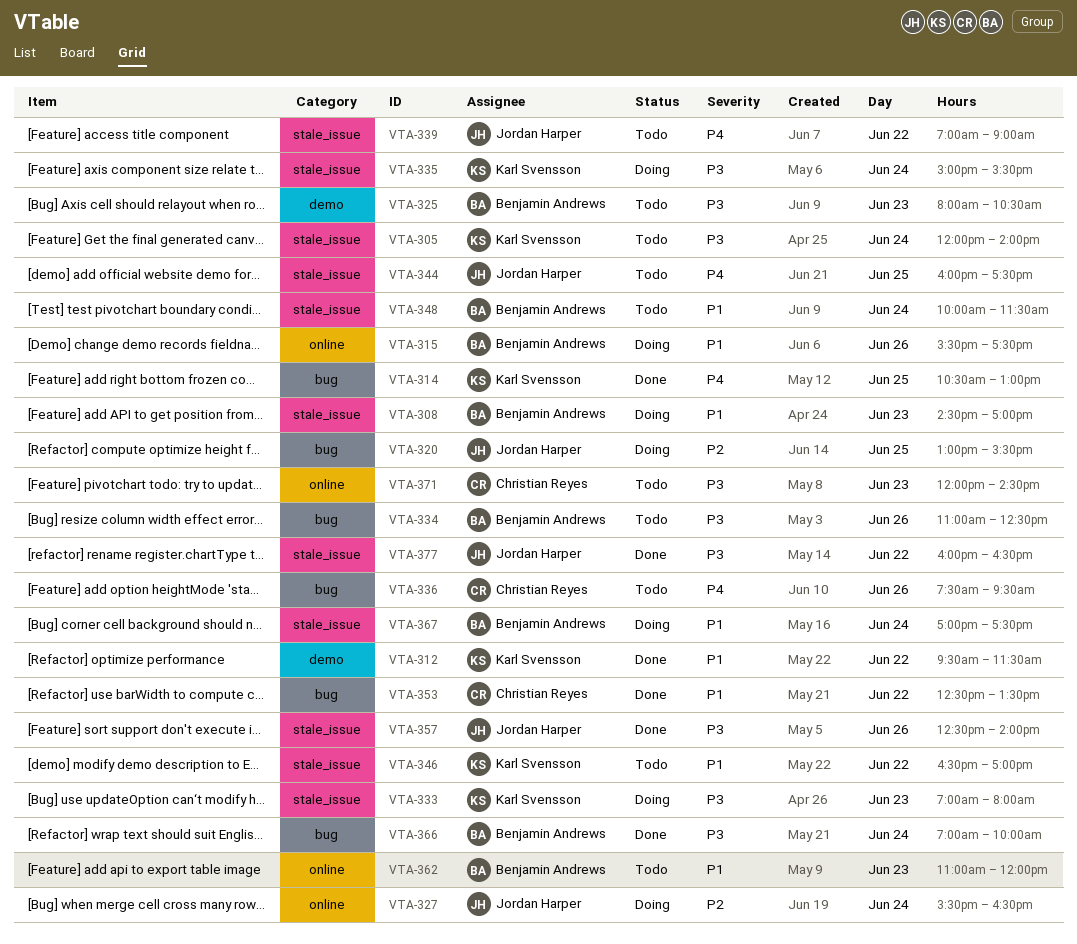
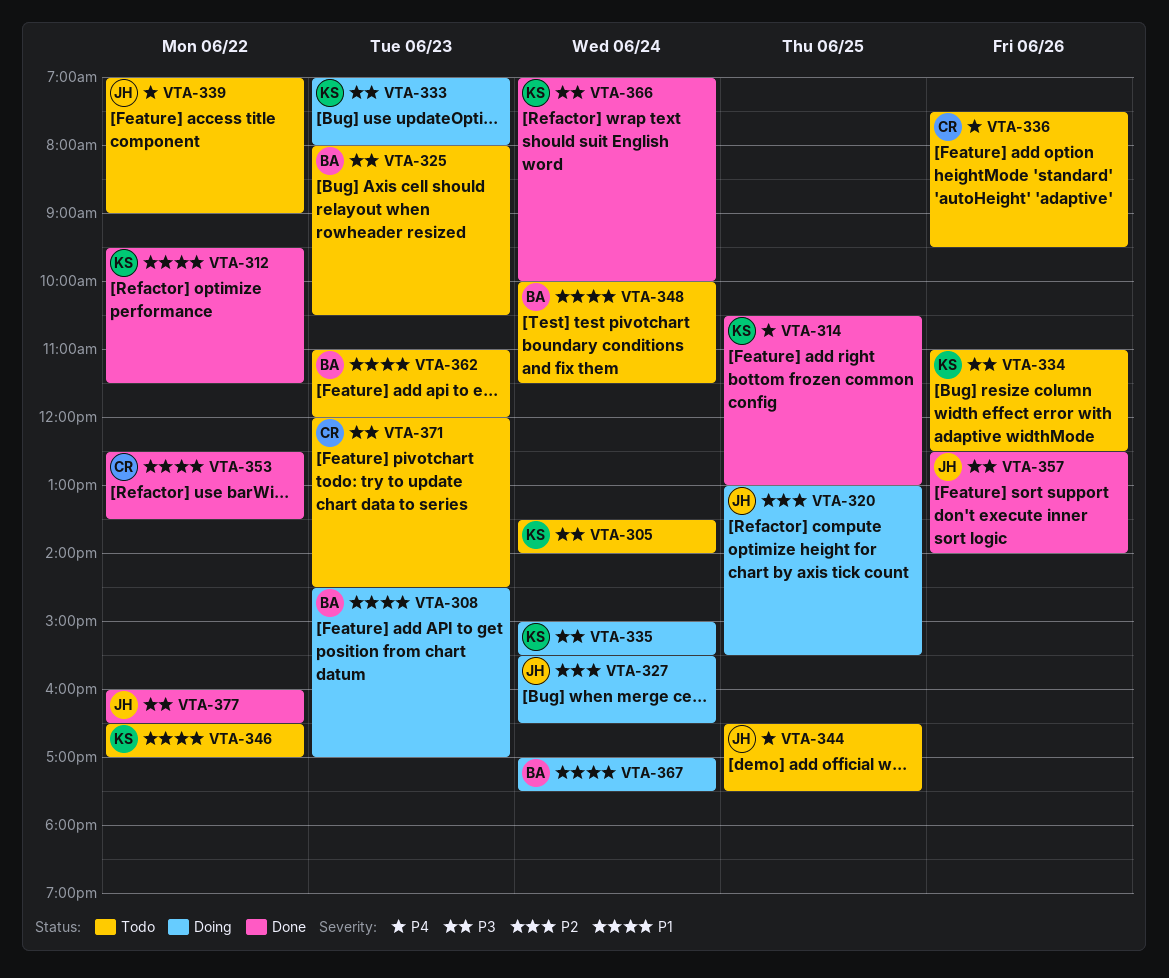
VTA-305, begins: 12:00 -> 13:30
VTA-315: present -> none
VTA-334, owner: Benjamin Andrews -> Karl Svensson
VTA-344, begins: 16:00 -> 16:30
VTA-366, owner: Benjamin Andrews -> Karl Svensson

